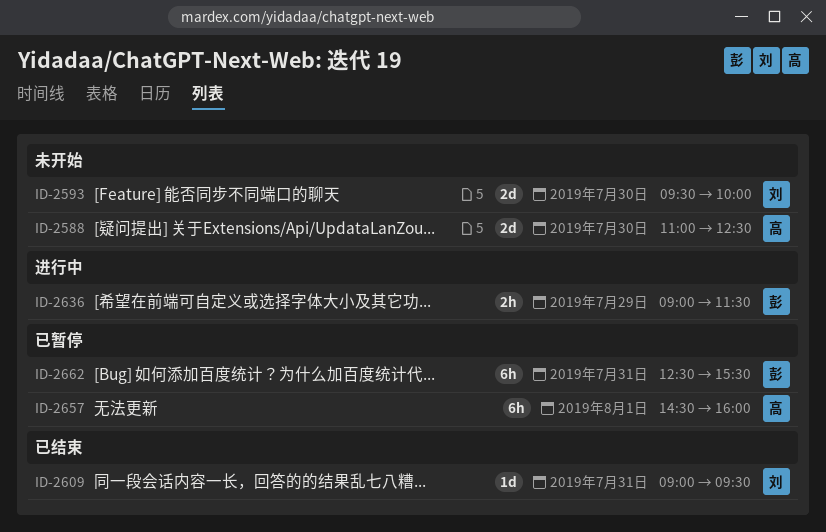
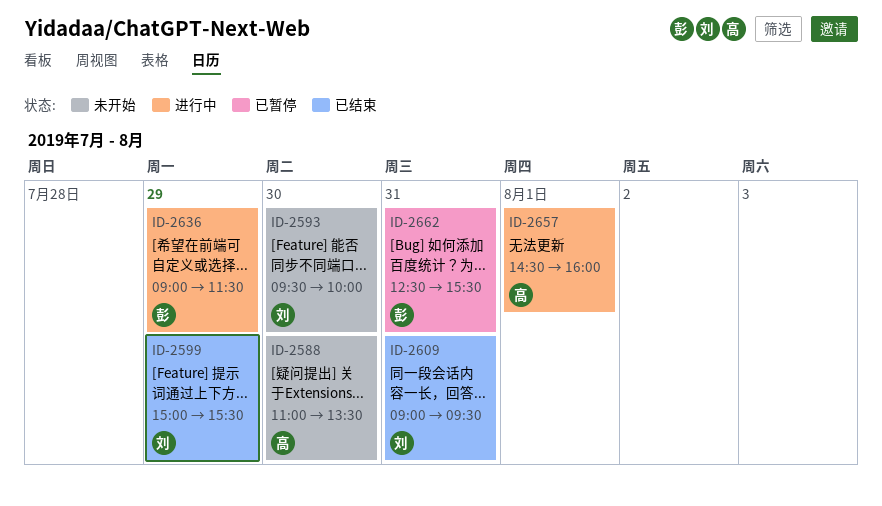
ID-2588, ends: 12:30 -> 13:30
ID-2599: none -> present
ID-2657, status: 已暂停 -> 进行中

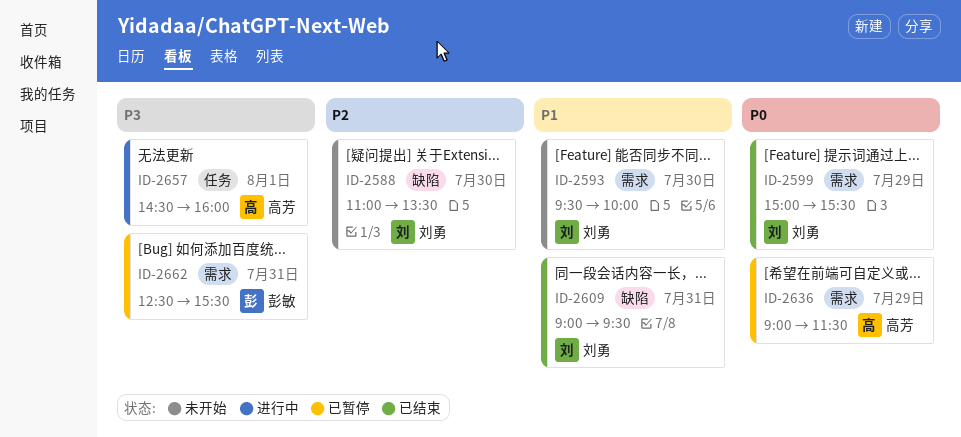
ID-2588, owner: 高芳 -> 刘勇
ID-2636, status: 进行中 -> 已暂停
ID-2636, owner: 彭敏 -> 高芳

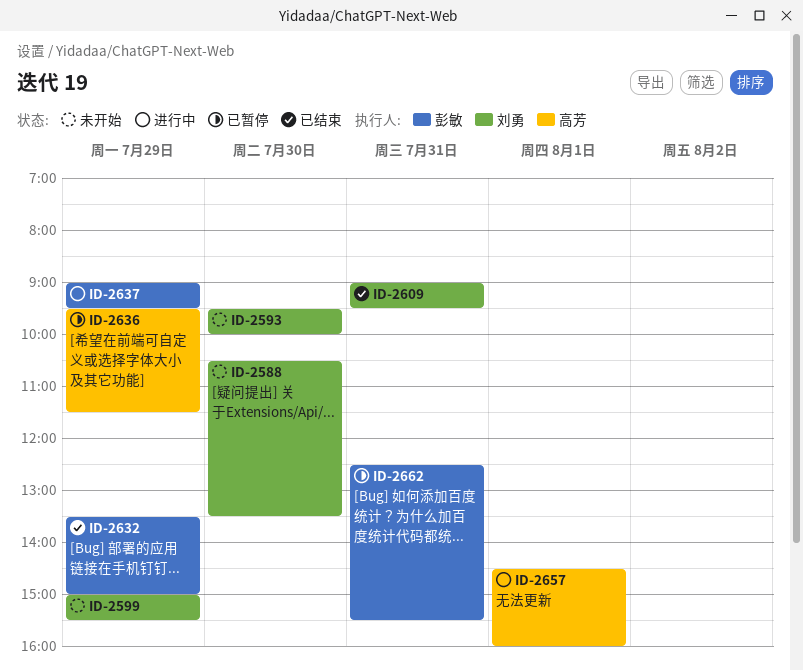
ID-2588, begins: 11:00 -> 10:30
ID-2599, status: 已结束 -> 未开始
ID-2632: none -> present
ID-2636, begins: 09:00 -> 09:30
ID-2637: none -> present

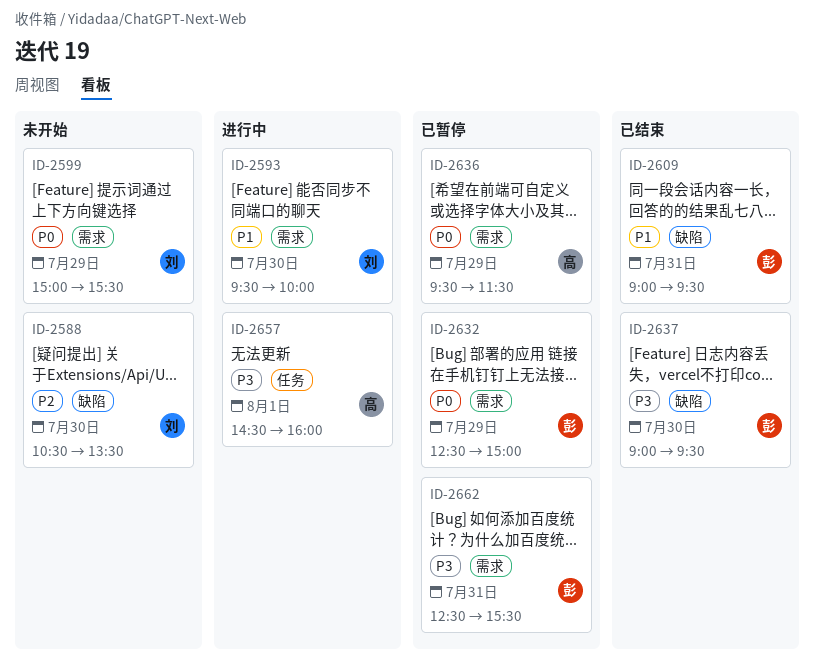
ID-2593, status: 未开始 -> 进行中
ID-2609, owner: 刘勇 -> 彭敏
ID-2632, status: 已结束 -> 已暂停
ID-2632, begins: 13:30 -> 12:30
ID-2637, status: 进行中 -> 已结束
ID-2637, day: Jul 29 -> Jul 30

